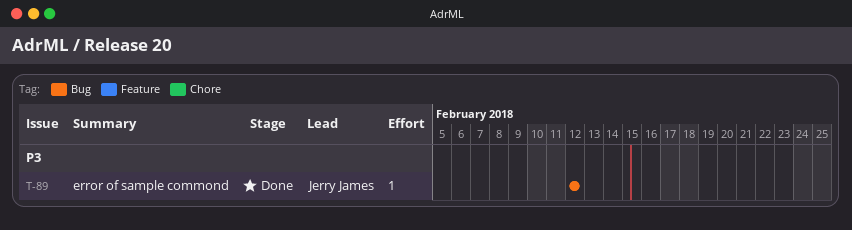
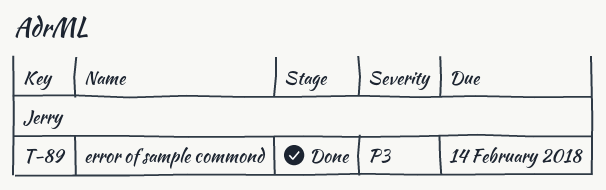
T-89, due: Feb 12 -> Feb 14

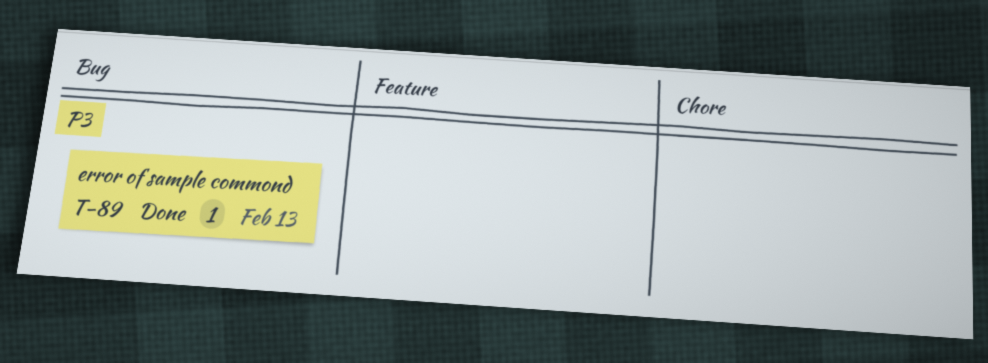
T-89, due: Feb 14 -> Feb 13

